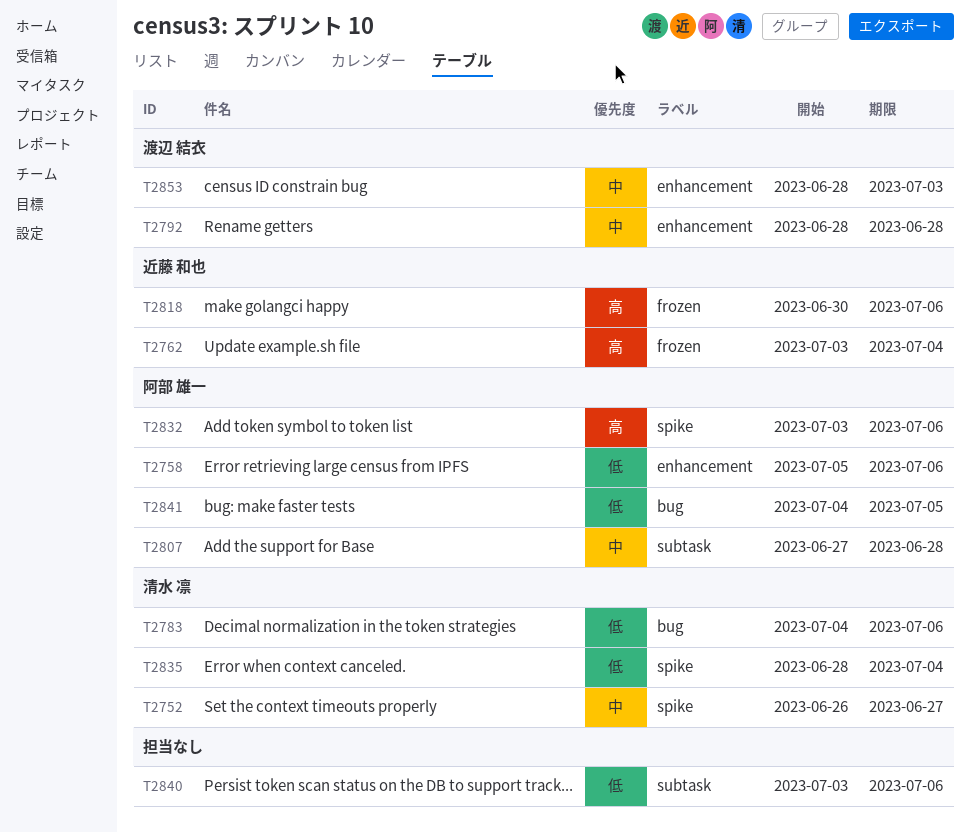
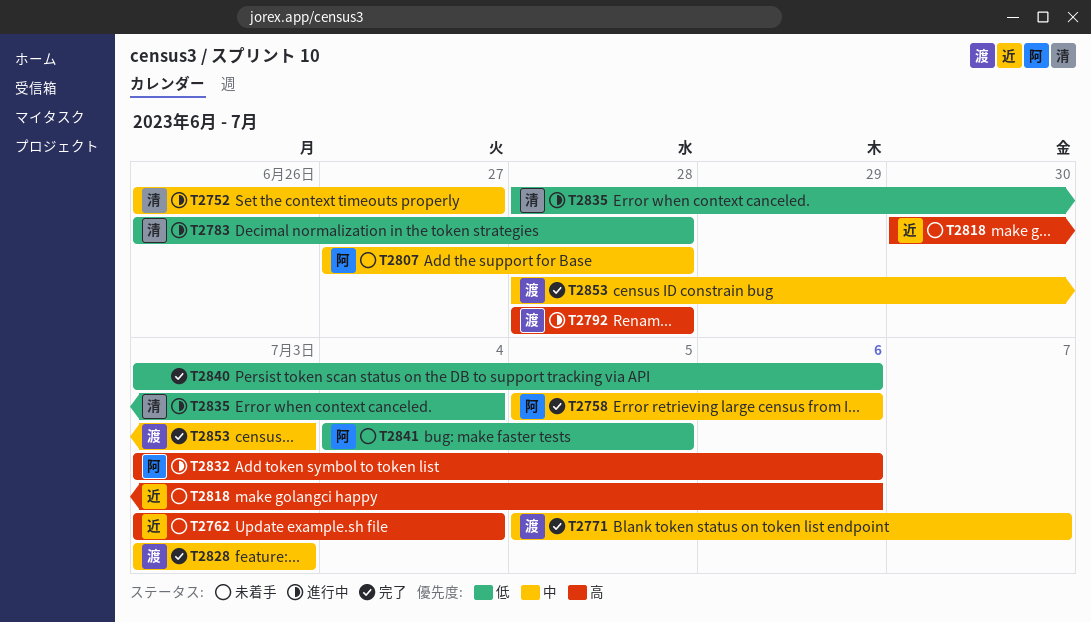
T2758, priority: 低 -> 中
T2771: none -> present
T2783, start: Jul 4 -> Jun 26
T2783, due: Jul 6 -> Jun 28
T2792, priority: 中 -> 高
T2828: none -> present

